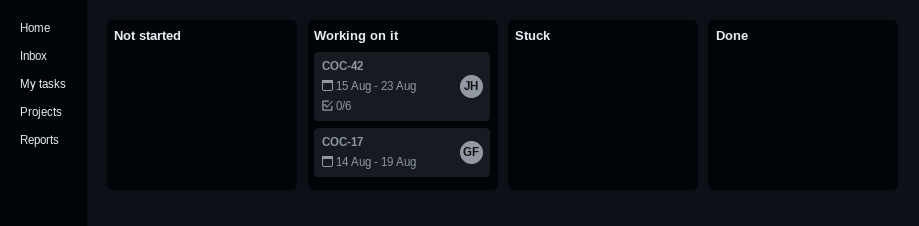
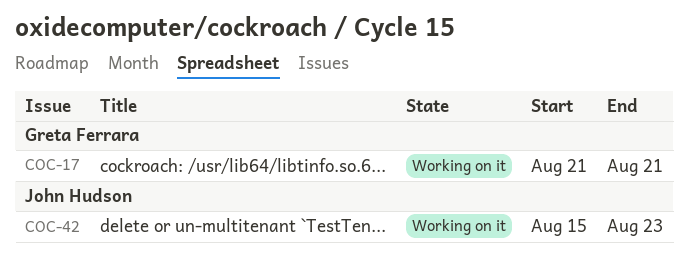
COC-17, start: Aug 14 -> Aug 21
COC-17, due: Aug 19 -> Aug 21

